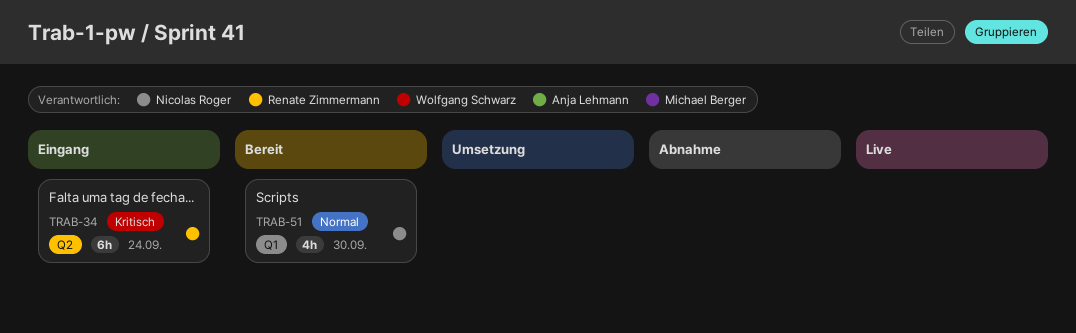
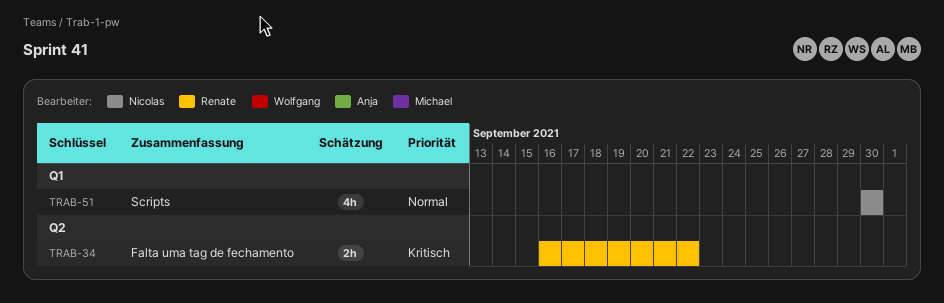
TRAB-34, estimate: 6h -> 2h
TRAB-34, due: Sep 24 -> Sep 22

